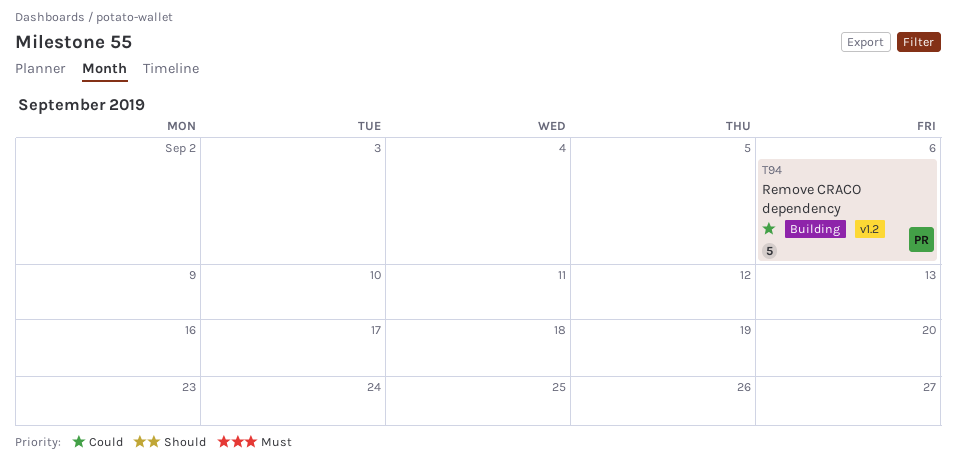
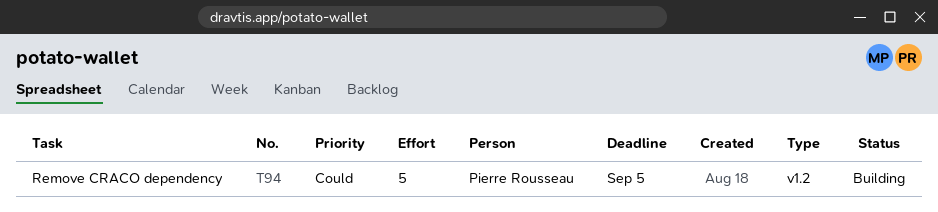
T94, due: Sep 6 -> Sep 5

